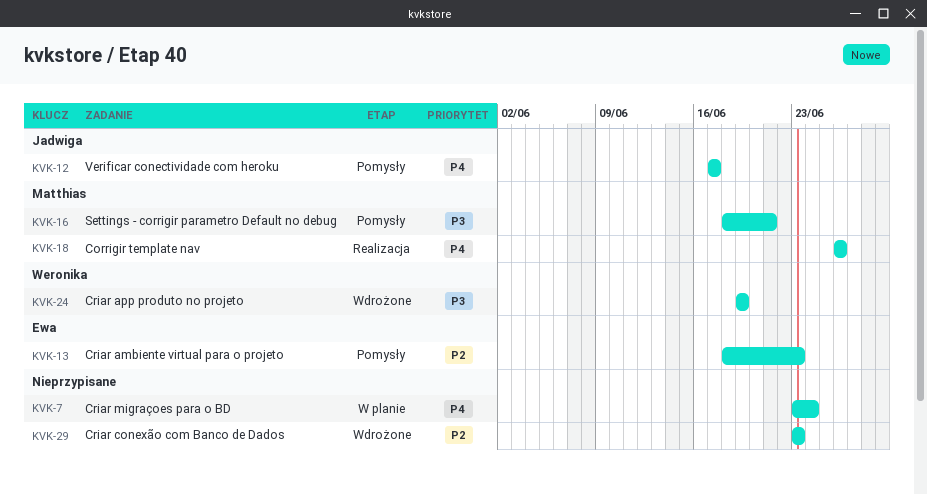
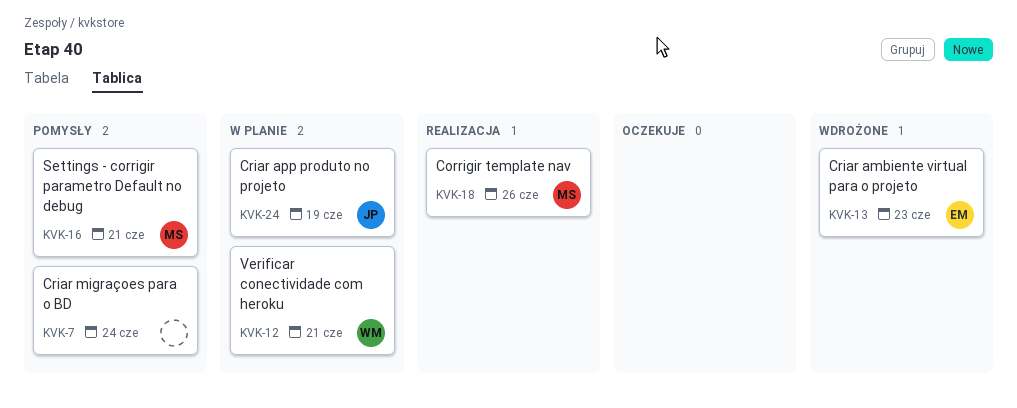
KVK-7, status: W planie -> Pomysły
KVK-12, status: Pomysły -> W planie
KVK-12, owner: Jadwiga -> Weronika
KVK-12, due: Jun 17 -> Jun 21
KVK-13, status: Pomysły -> Wdrożone
KVK-24, status: Wdrożone -> W planie
KVK-24, owner: Weronika -> Jadwiga
KVK-29: present -> none

